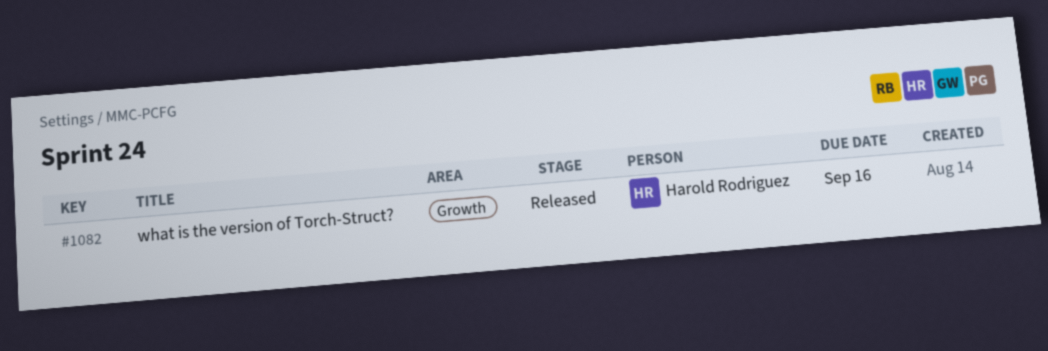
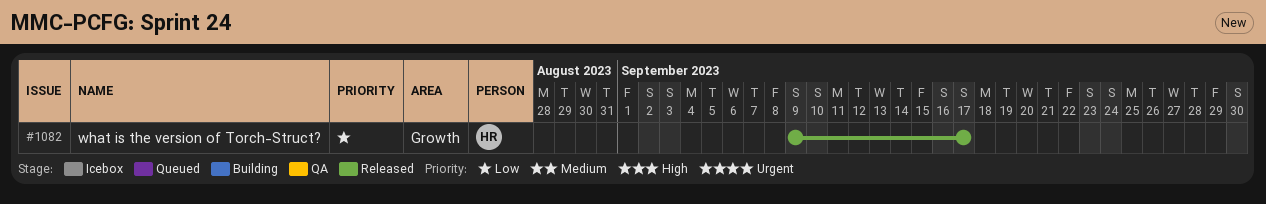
#1082, due: Sep 16 -> Sep 17

